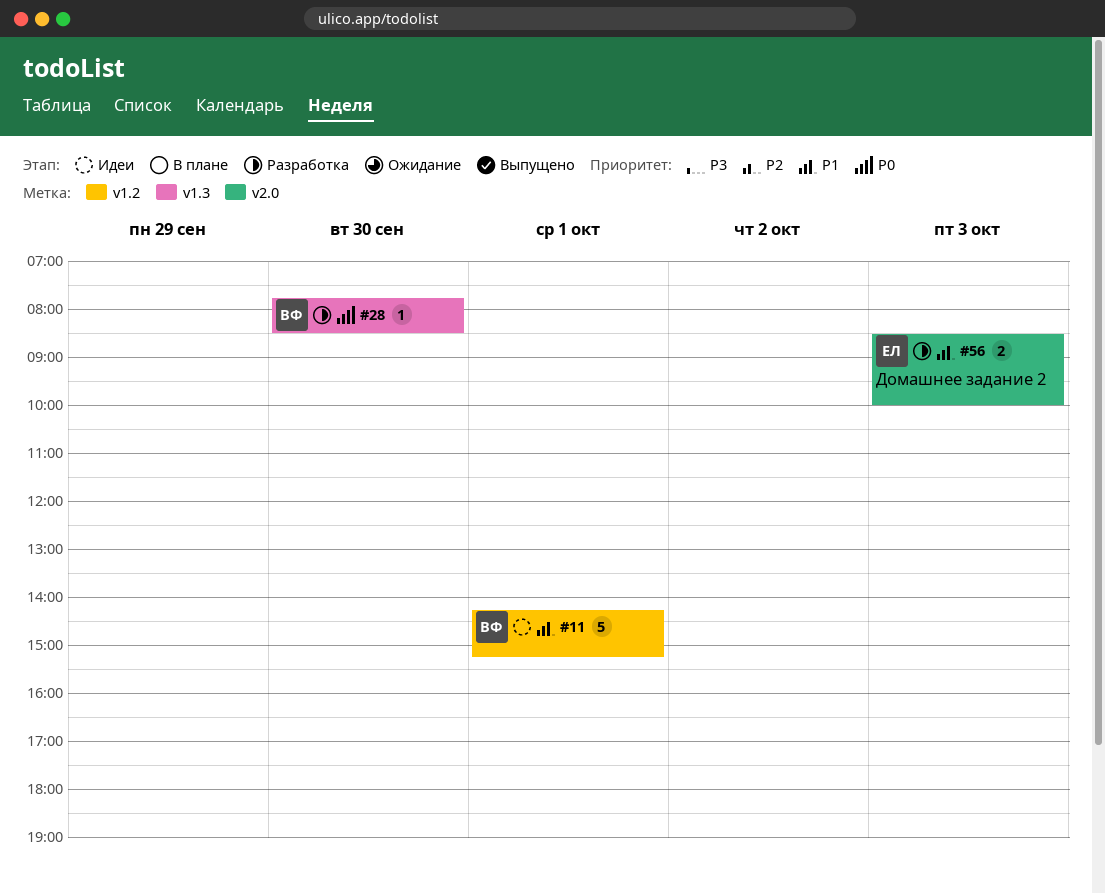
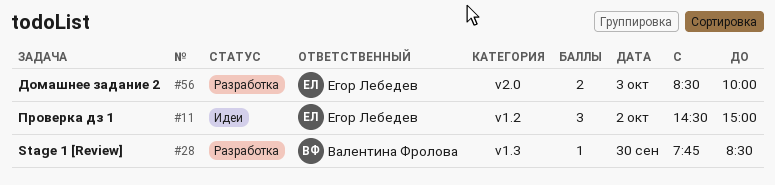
#11, owner: Валентина Фролова -> Егор Лебедев
#11, estimate: 5 -> 3
#11, day: Oct 1 -> Oct 2
#11, begins: 14:15 -> 14:30
#11, ends: 15:15 -> 15:00

